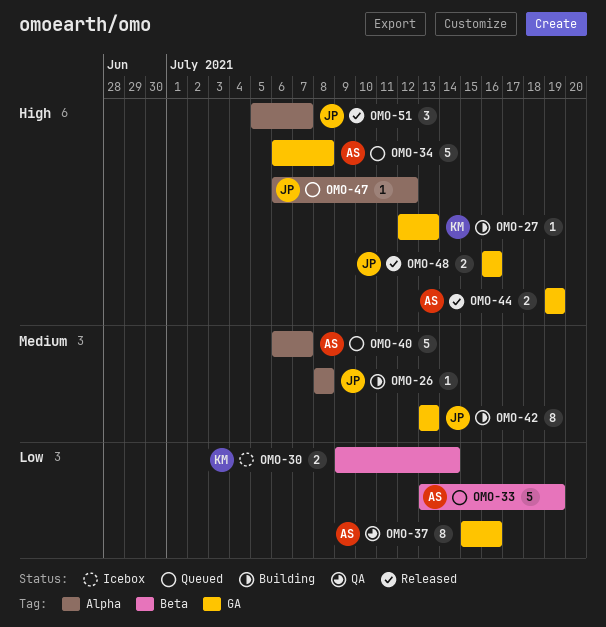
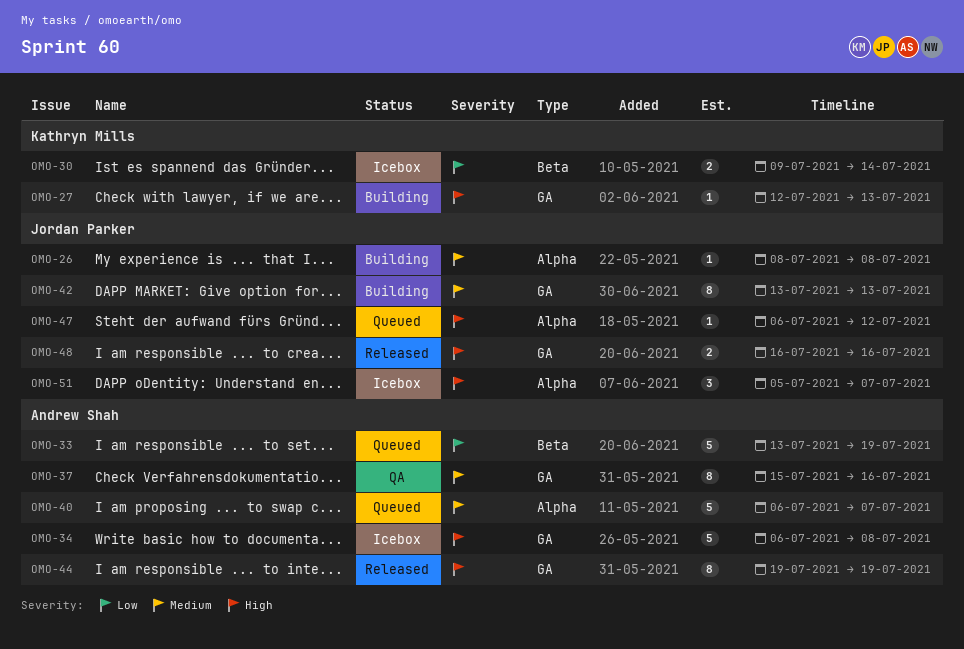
OMO-34, status: Queued -> Icebox
OMO-37, priority: Low -> Medium
OMO-44, estimate: 2 -> 8
OMO-51, status: Released -> Icebox

